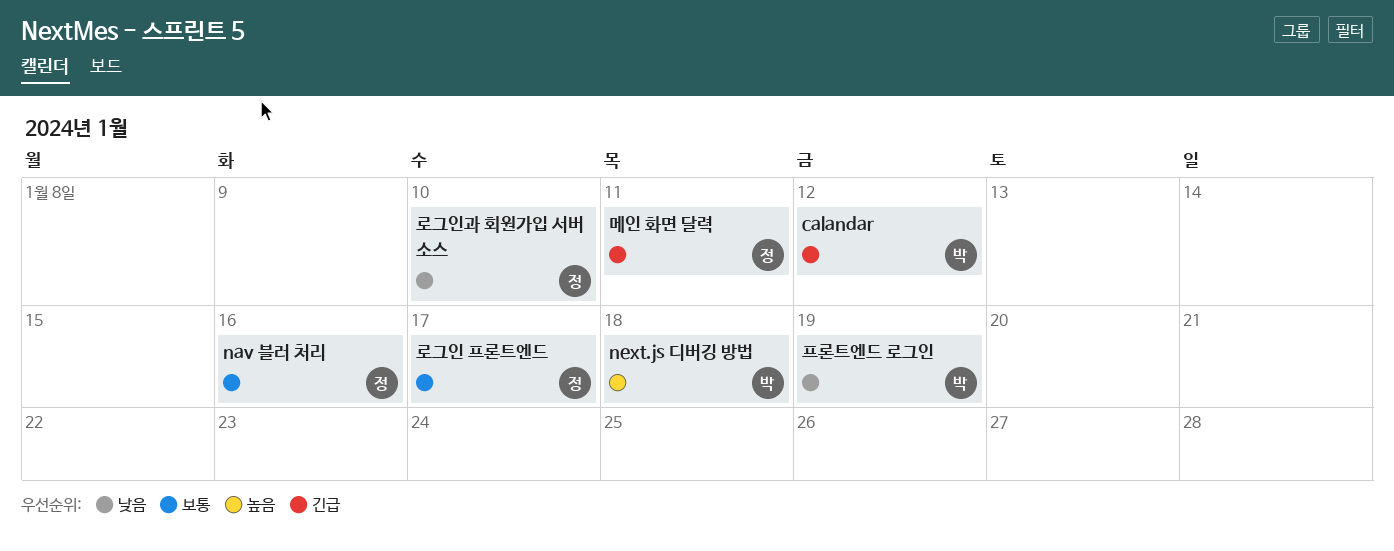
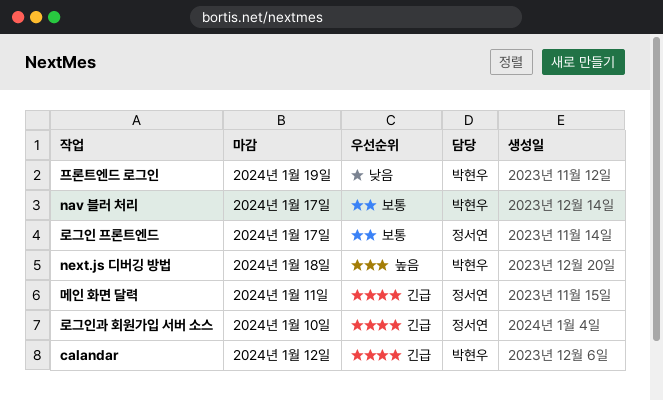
nav 블러 처리, owner: 정서연 -> 박현우
nav 블러 처리, due: Jan 16 -> Jan 17
로그인과 회원가입 서버 소스, priority: 낮음 -> 긴급

